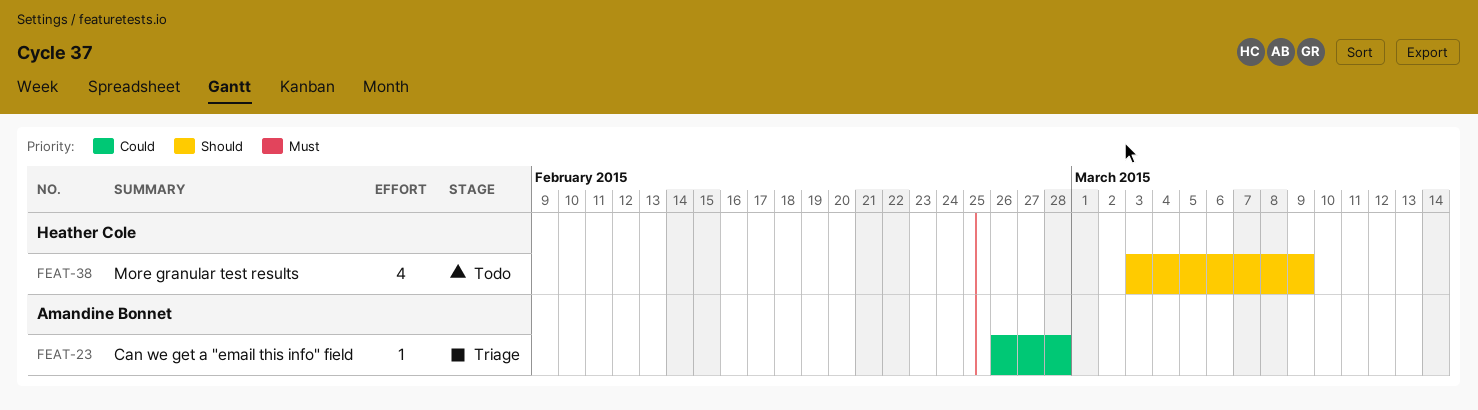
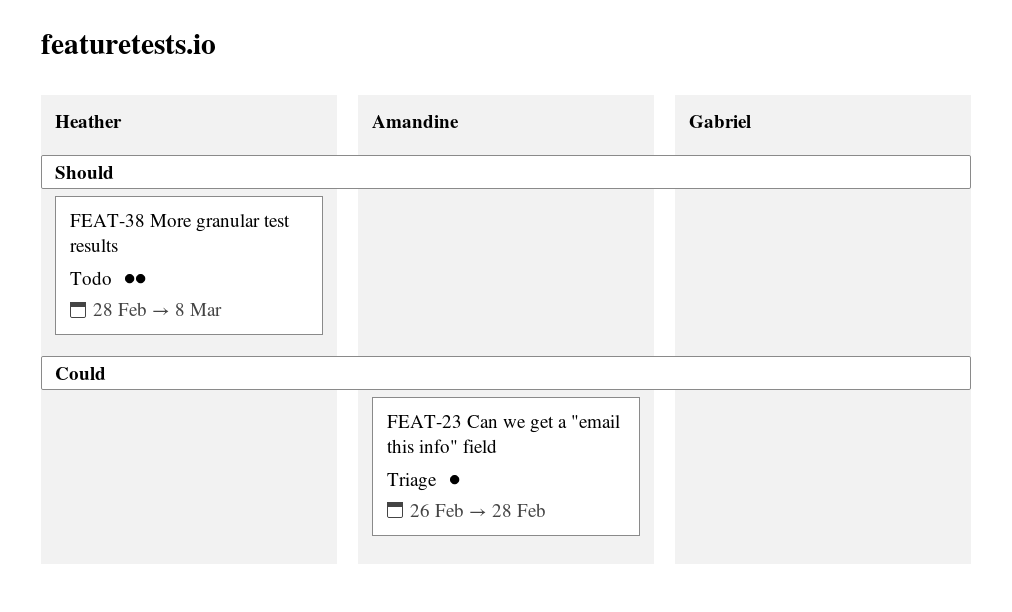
FEAT-38, estimate: 4 -> 2
FEAT-38, start: Mar 3 -> Feb 28
FEAT-38, due: Mar 9 -> Mar 8

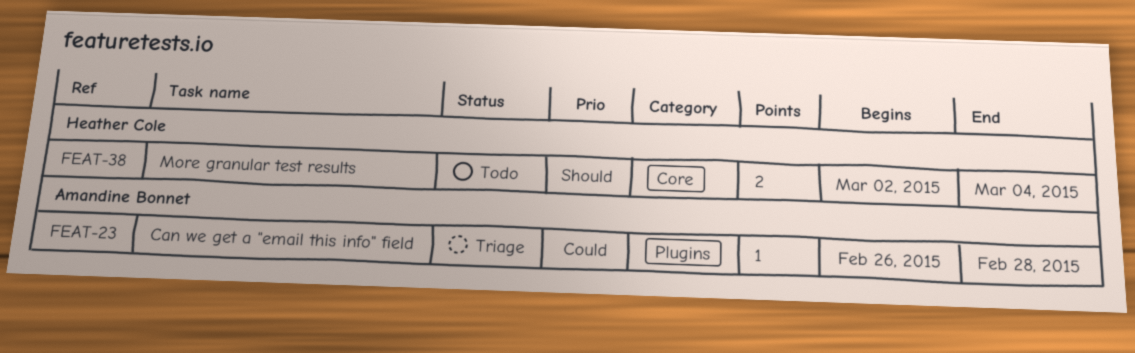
FEAT-38, start: Feb 28 -> Mar 2
FEAT-38, due: Mar 8 -> Mar 4

